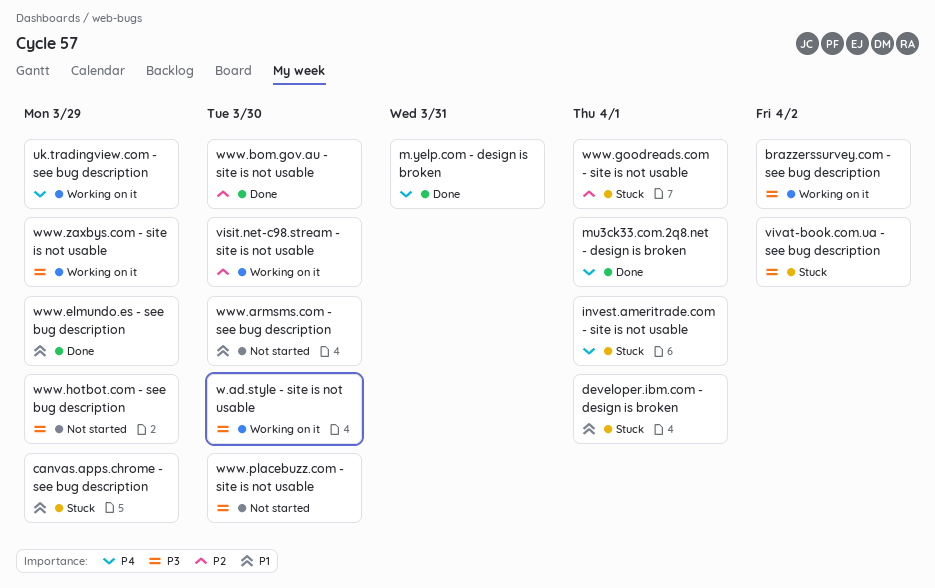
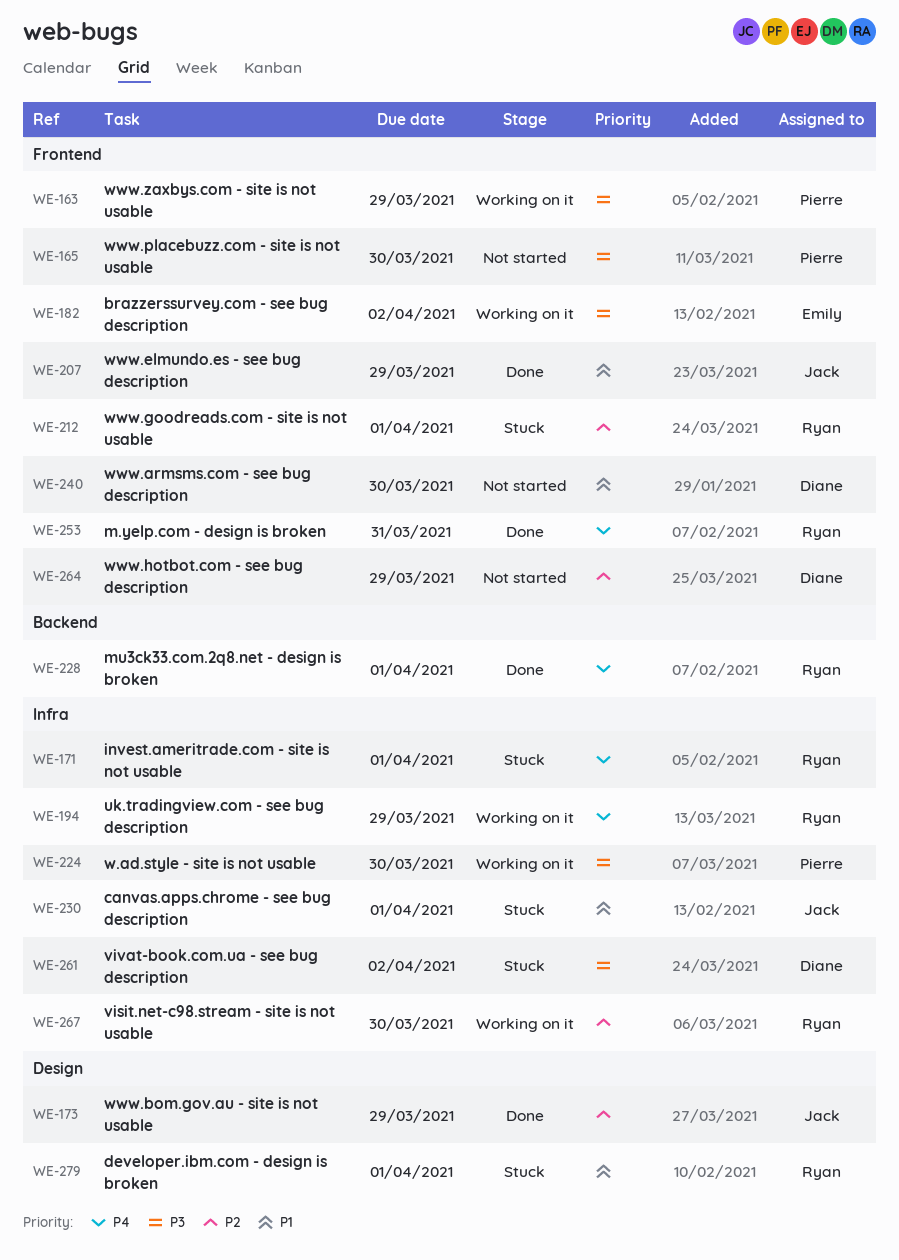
canvas.apps.chrome - see bug description, due: Mar 29 -> Apr 1
www.bom.gov.au - site is not usable, due: Mar 30 -> Mar 29
www.hotbot.com - see bug description, priority: P3 -> P2

